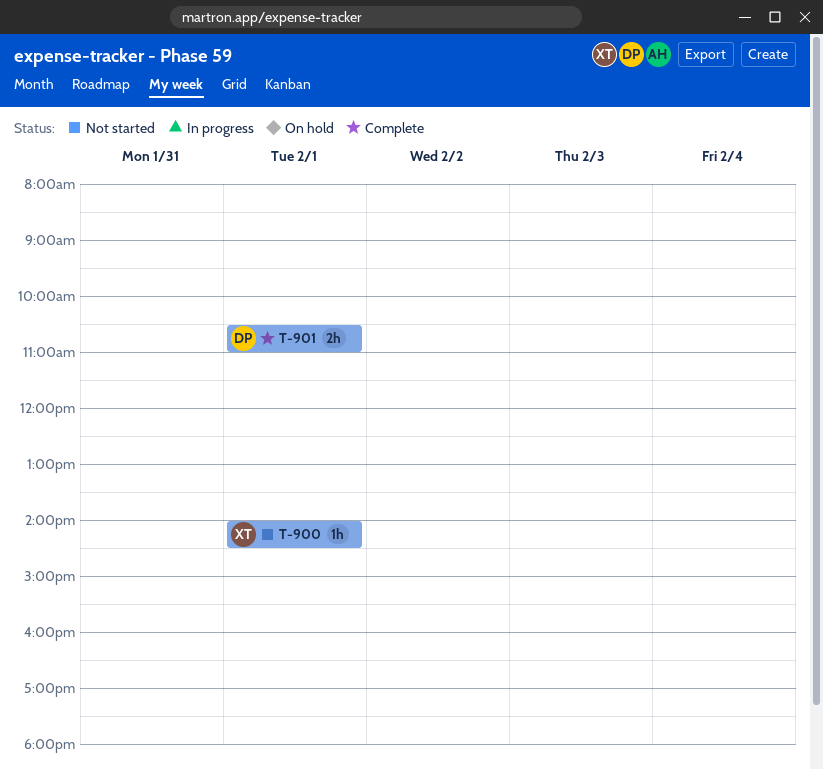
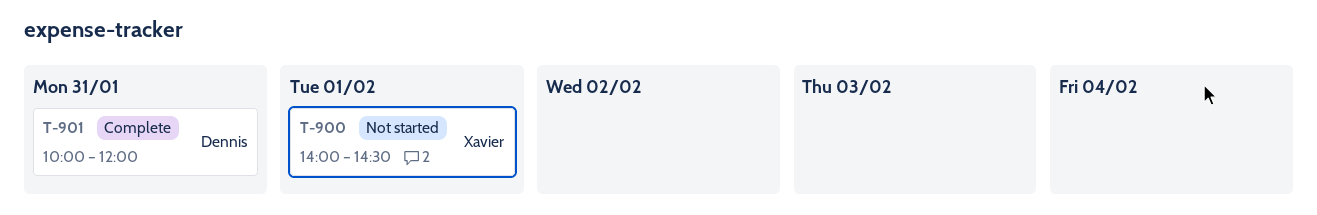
T-901, day: Feb 1 -> Jan 31
T-901, begins: 10:30 -> 10:00
T-901, ends: 11:00 -> 12:00

